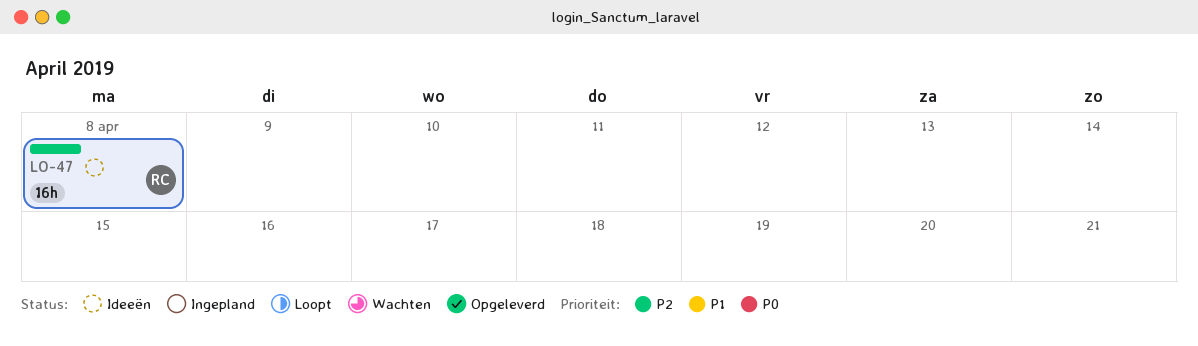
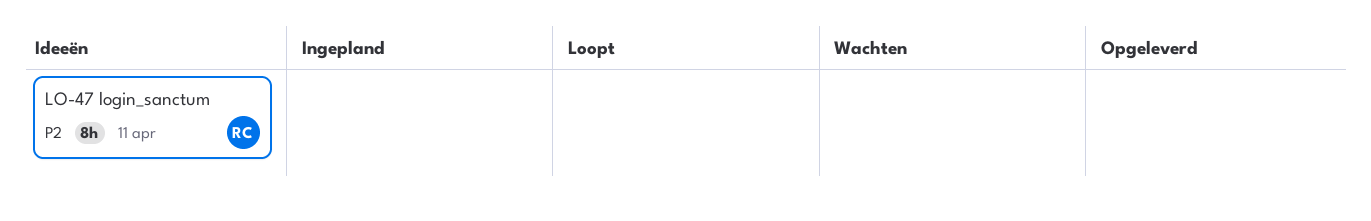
LO-47, estimate: 16h -> 8h
LO-47, due: Apr 8 -> Apr 11

